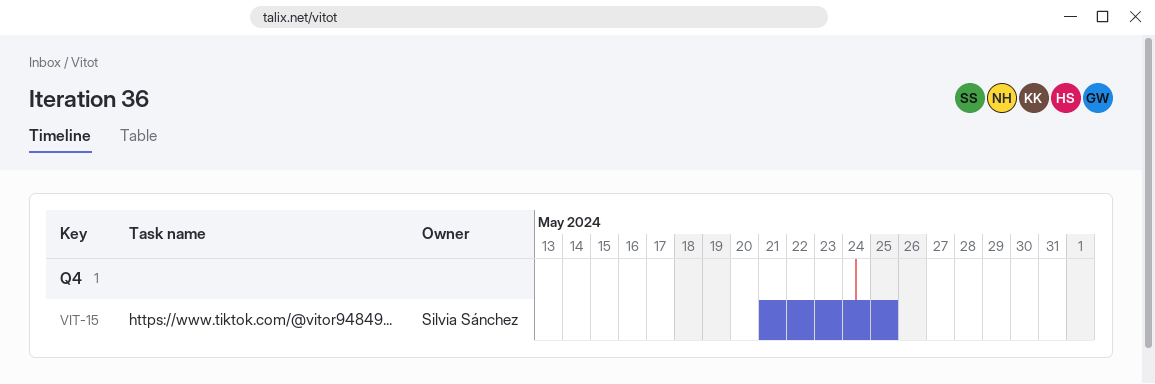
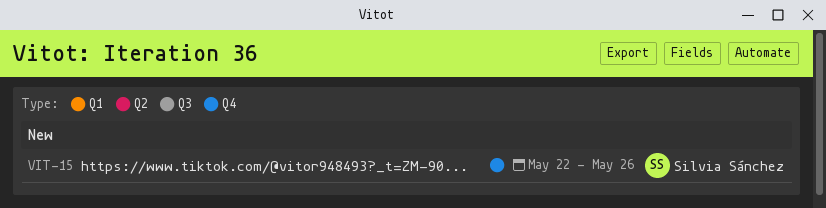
VIT-15, start: May 21 -> May 22
VIT-15, due: May 25 -> May 26

